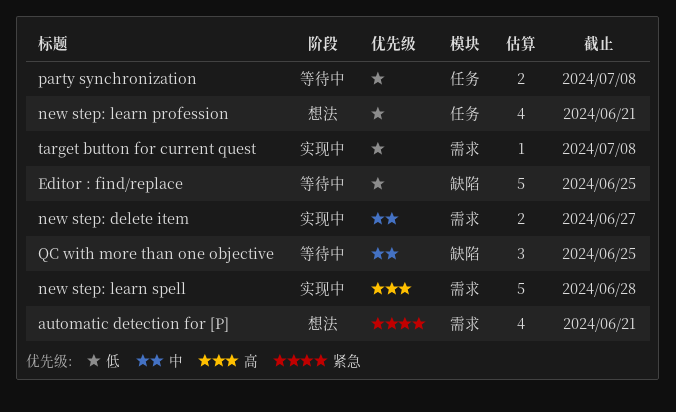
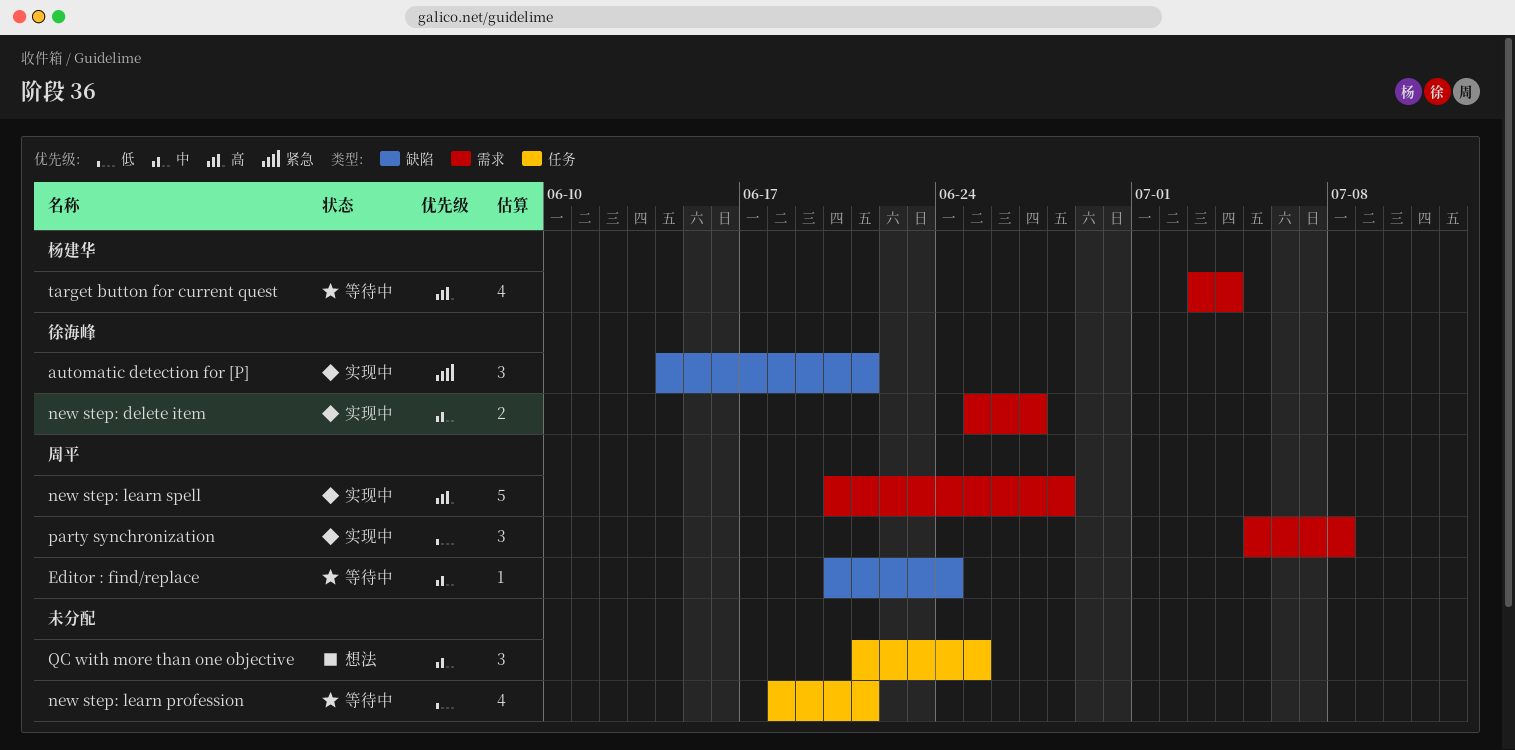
automatic detection for [P], status: 想法 -> 实现中
automatic detection for [P], label: 需求 -> 缺陷
automatic detection for [P], estimate: 4 -> 3
Editor : find/replace, priority: 低 -> 中
Editor : find/replace, estimate: 5 -> 1
Editor : find/replace, due: Jun 25 -> Jun 24
new step: learn profession, status: 想法 -> 等待中
party synchronization, status: 等待中 -> 实现中
party synchronization, label: 任务 -> 需求
party synchronization, estimate: 2 -> 3
QC with more than one objective, status: 等待中 -> 想法
QC with more than one objective, label: 缺陷 -> 任务
target button for current quest, status: 实现中 -> 等待中
target button for current quest, priority: 低 -> 高
target button for current quest, estimate: 1 -> 4
target button for current quest, due: Jul 8 -> Jul 4

